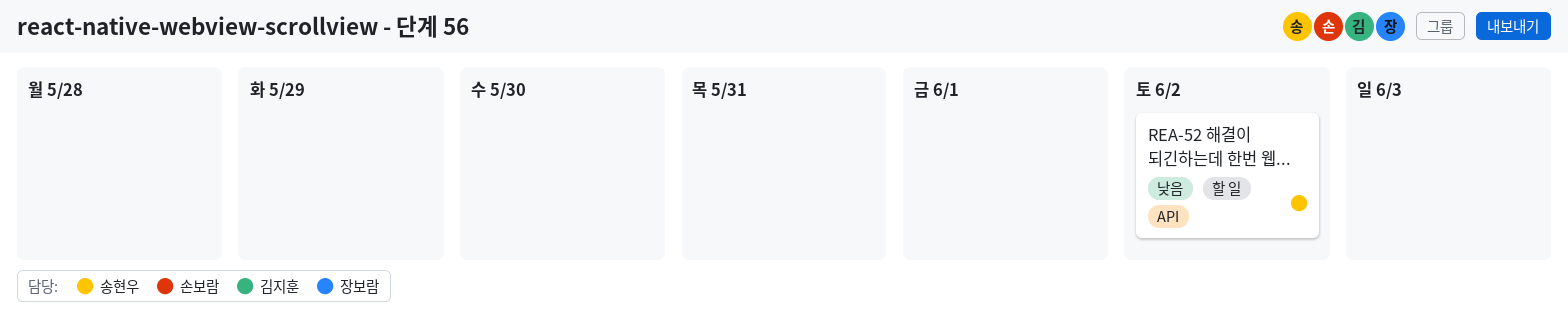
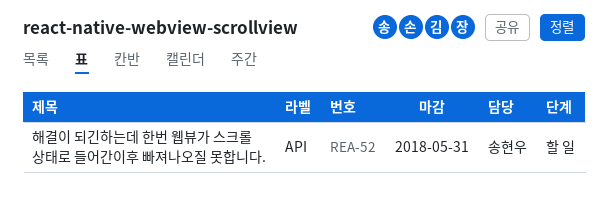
REA-52, due: Jun 2 -> May 31

